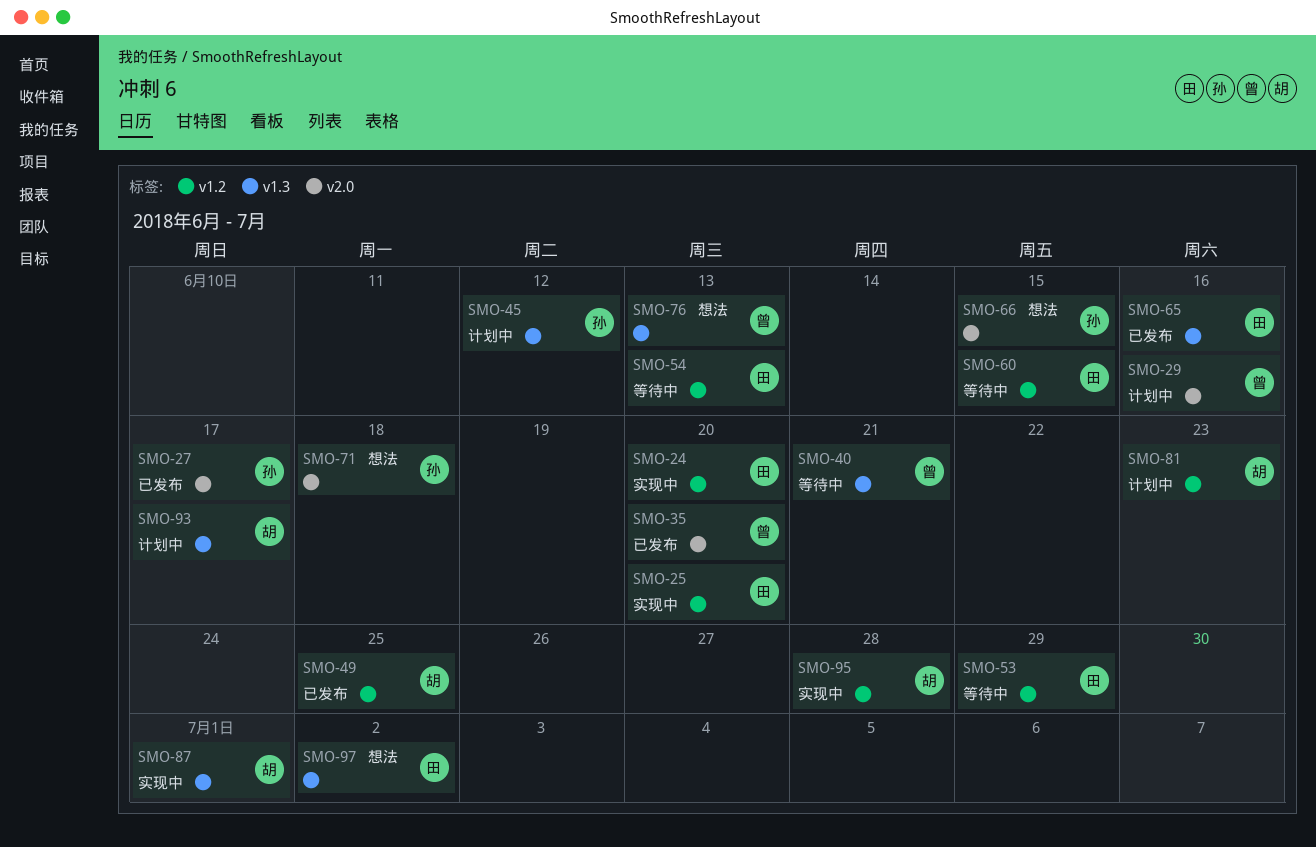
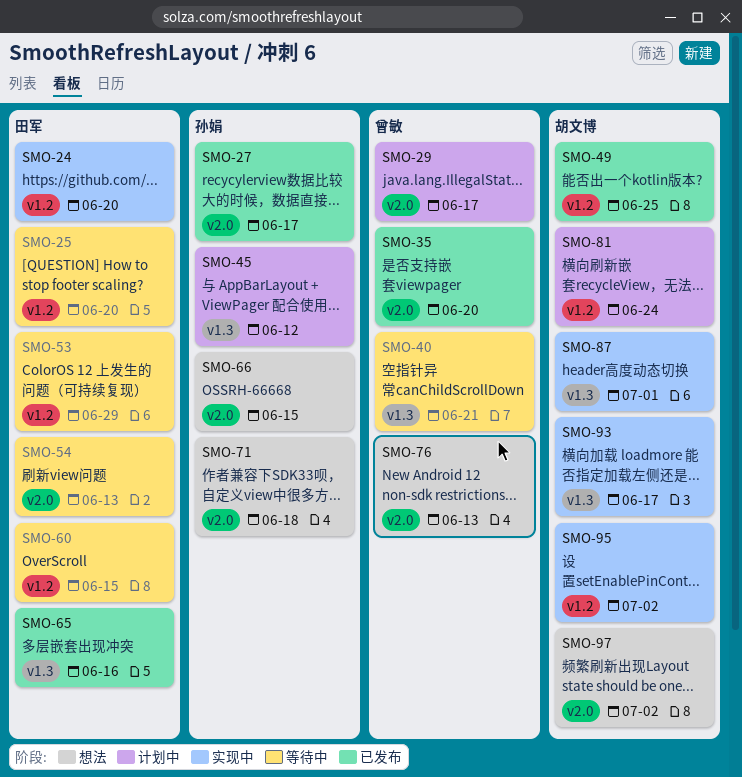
SMO-25, status: 实现中 -> 等待中
SMO-29, due: Jun 16 -> Jun 17
SMO-54, label: v1.2 -> v2.0
SMO-76, label: v1.3 -> v2.0
SMO-81, due: Jun 23 -> Jun 24
SMO-93, status: 计划中 -> 实现中
SMO-95, due: Jun 28 -> Jul 2
SMO-97, owner: 田军 -> 胡文博
SMO-97, label: v1.3 -> v2.0

